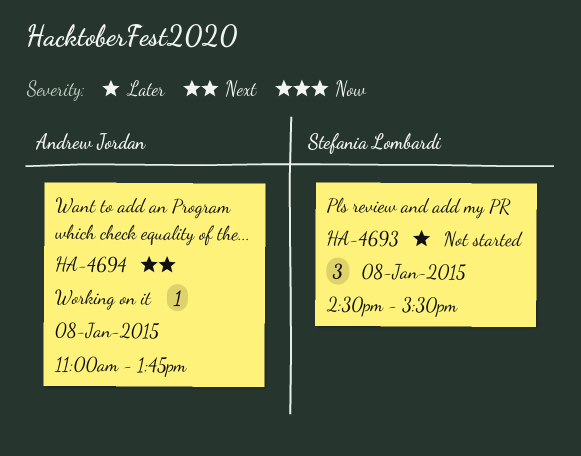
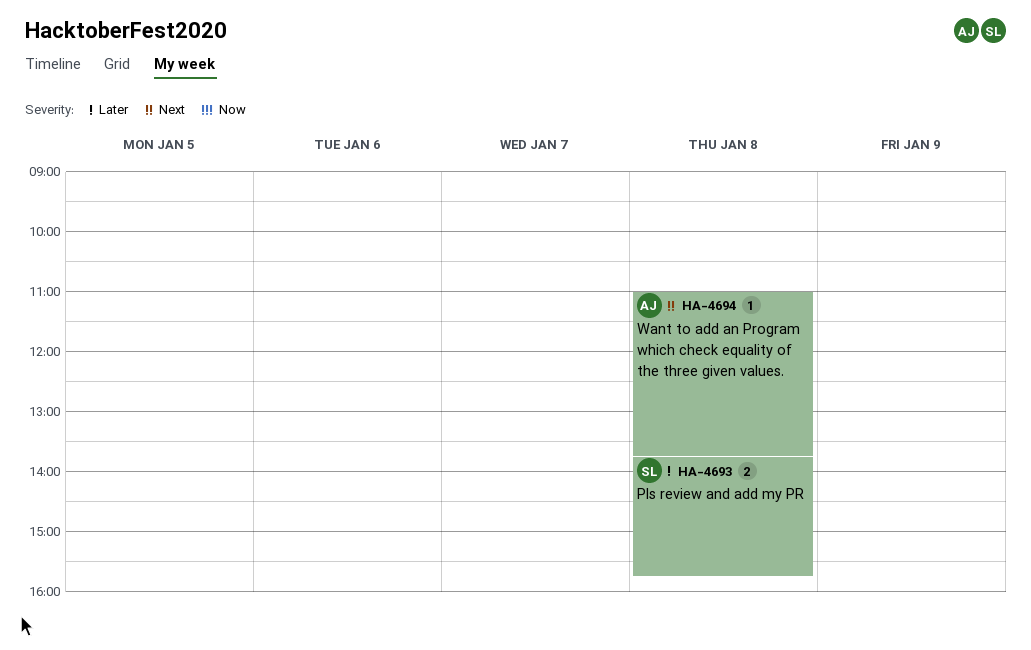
HA-4693, estimate: 3 -> 2
HA-4693, begins: 14:30 -> 13:45
HA-4693, ends: 15:30 -> 15:45

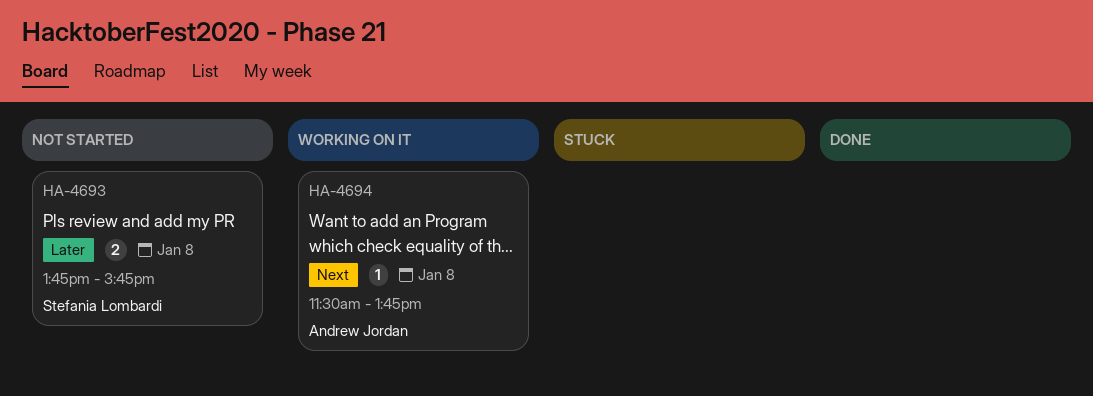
HA-4694, begins: 11:00 -> 11:30

